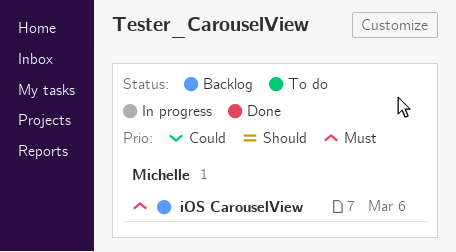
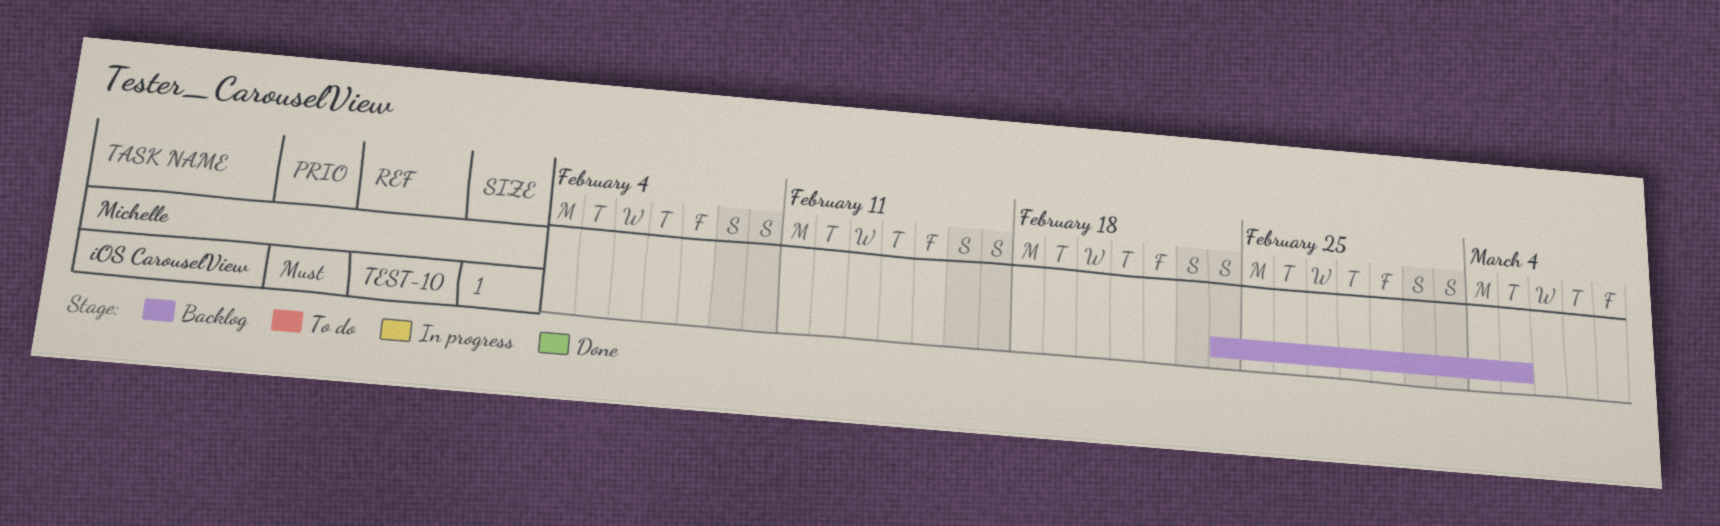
iOS CarouselView, due: Mar 6 -> Mar 5

